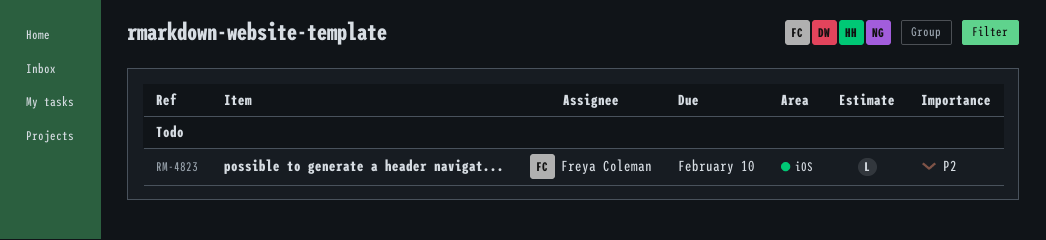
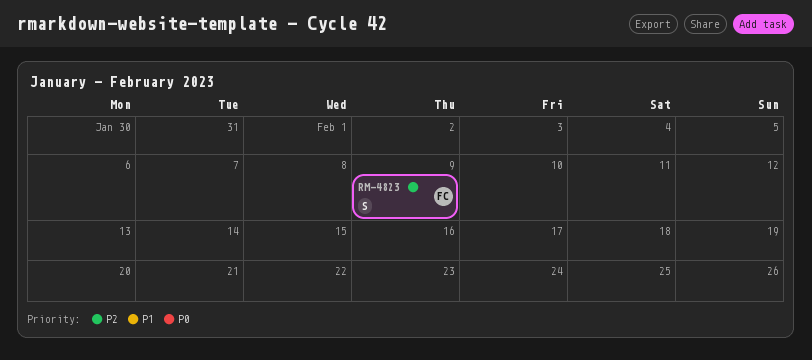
RM-4823, estimate: L -> S
RM-4823, due: Feb 10 -> Feb 9

